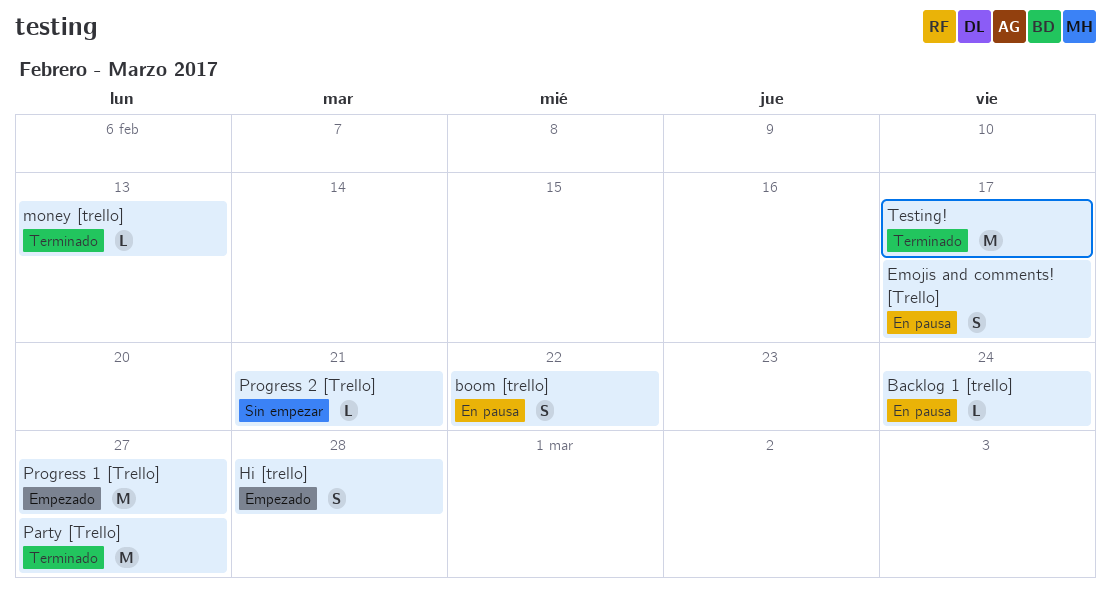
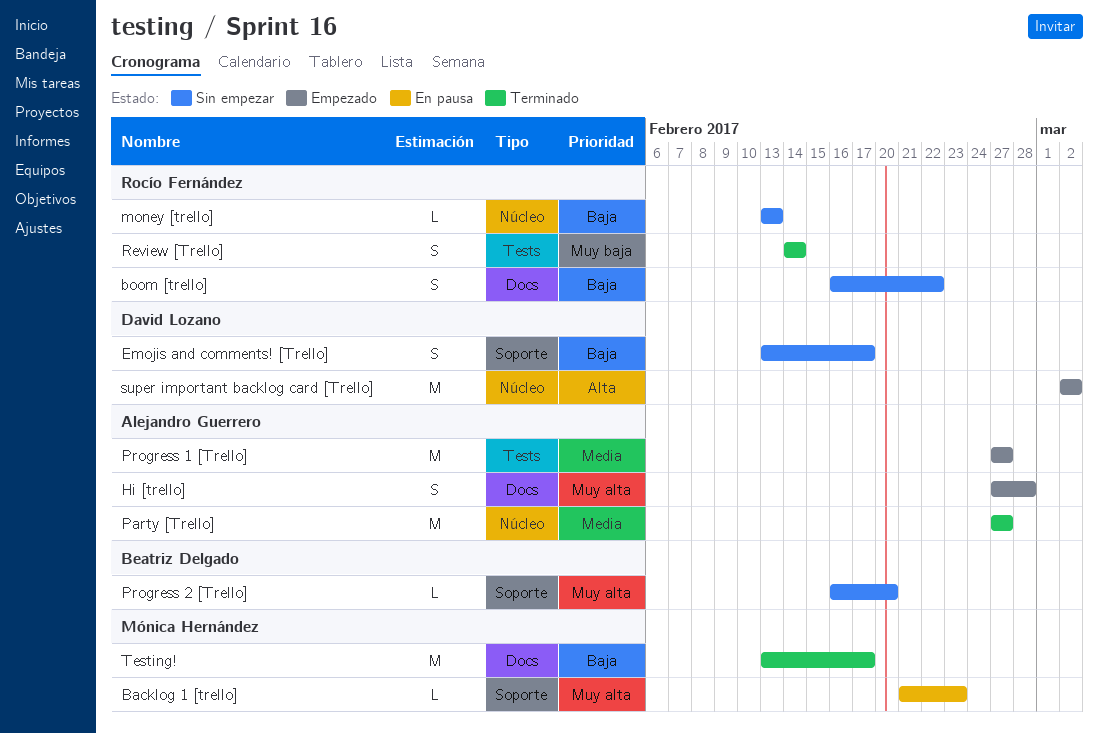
Backlog 1 [trello], due: Feb 24 -> Feb 23
boom [trello], status: En pausa -> Sin empezar
Emojis and comments! [Trello], status: En pausa -> Sin empezar
money [trello], status: Terminado -> Sin empezar
Progress 2 [Trello], due: Feb 21 -> Feb 20
Review [Trello]: none -> present
super important backlog card [Trello]: none -> present

